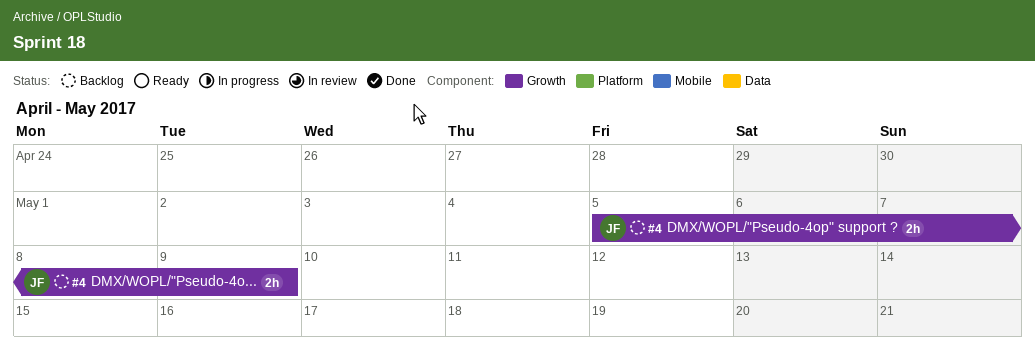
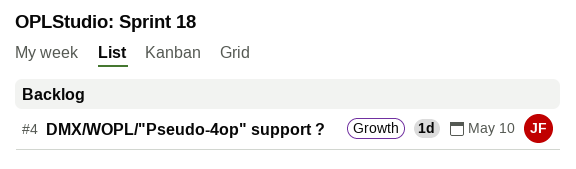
#4, estimate: 2h -> 1d
#4, due: May 9 -> May 10

